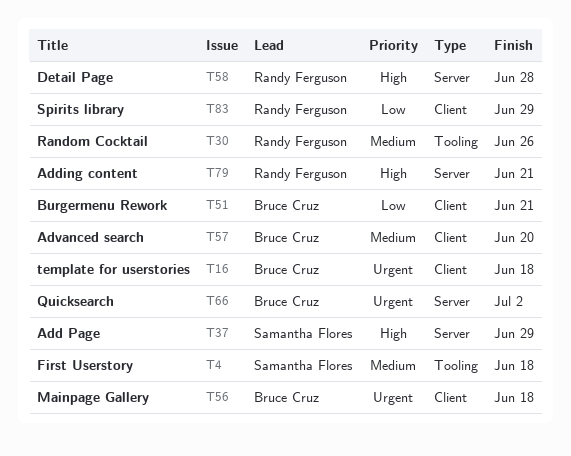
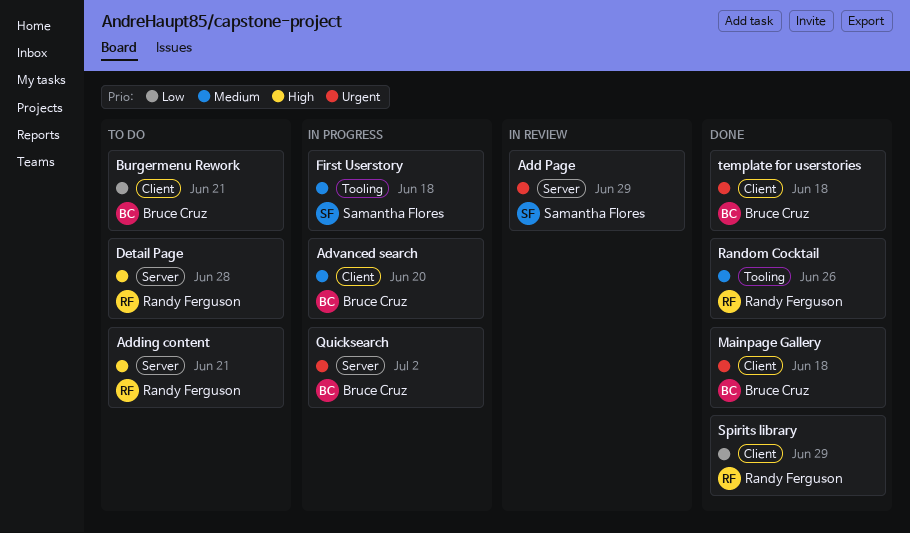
Add Page, priority: High -> Urgent

